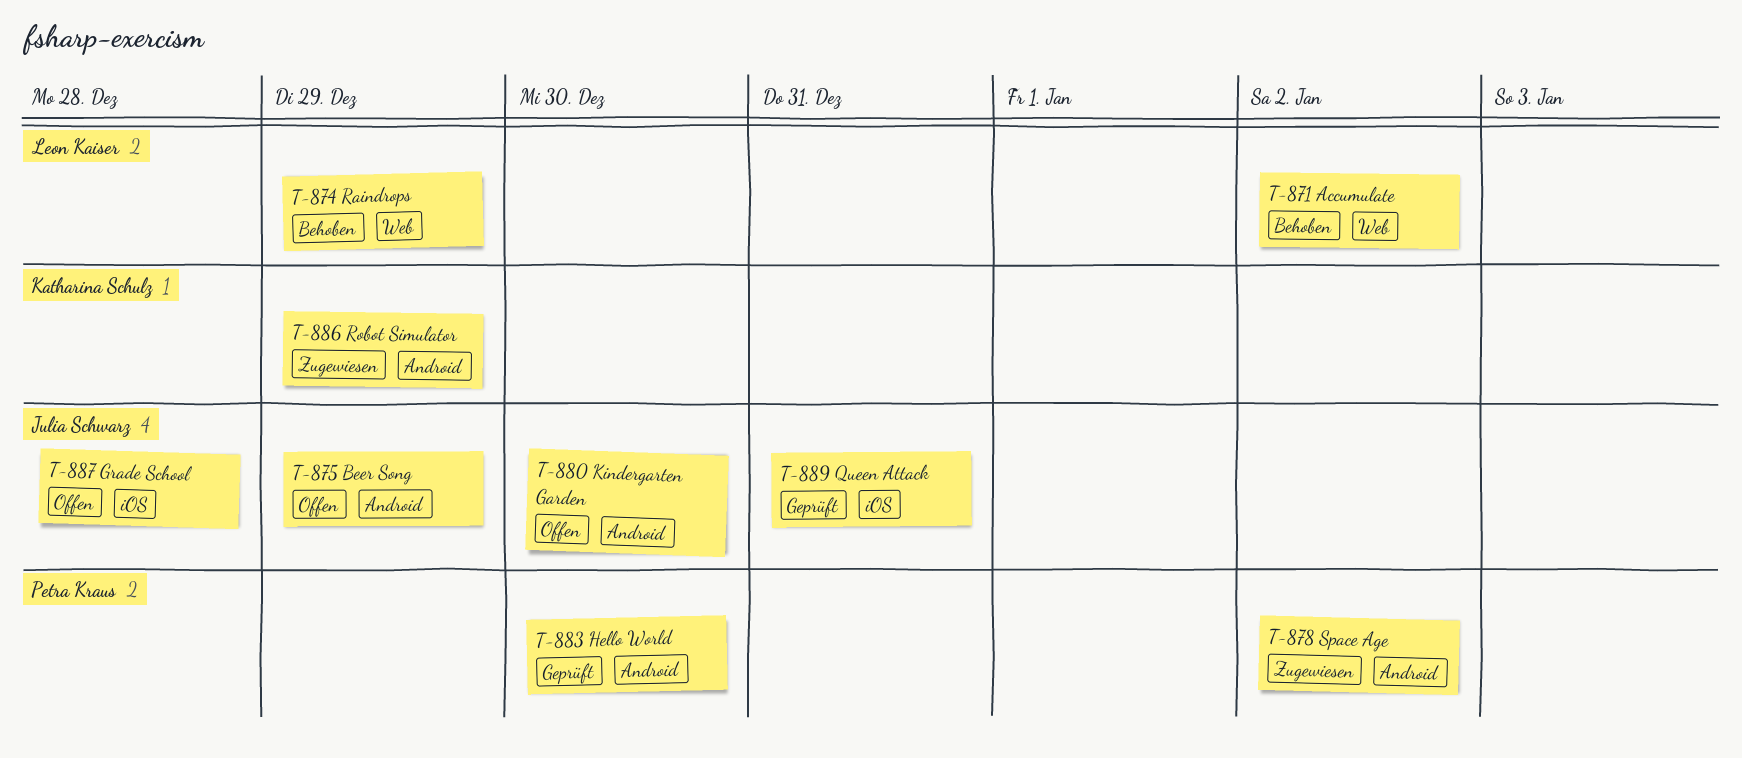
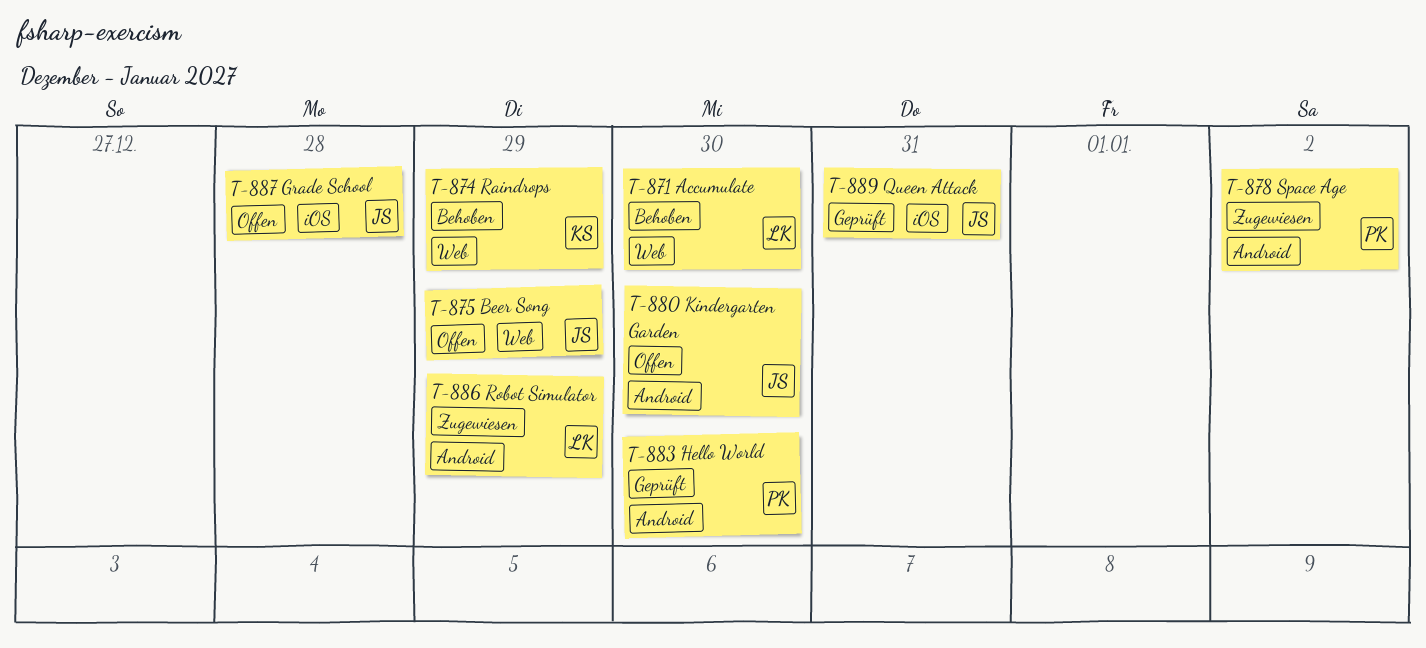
T-871, due: Jan 2 -> Dec 30
T-874, owner: Leon Kaiser -> Katharina Schulz
T-875, label: Android -> Web
T-886, owner: Katharina Schulz -> Leon Kaiser

